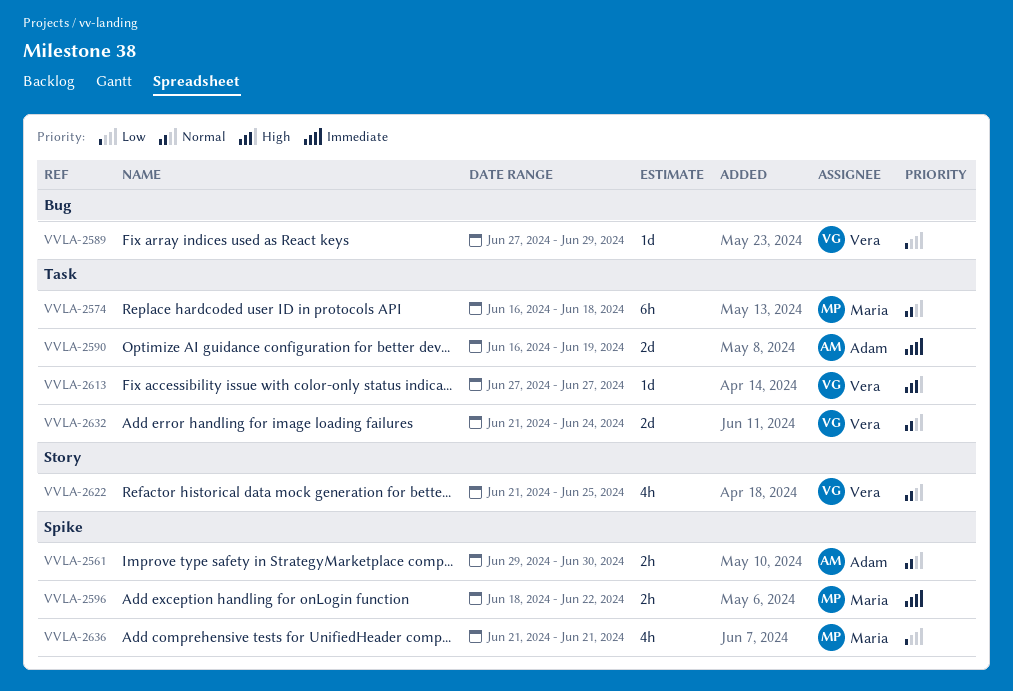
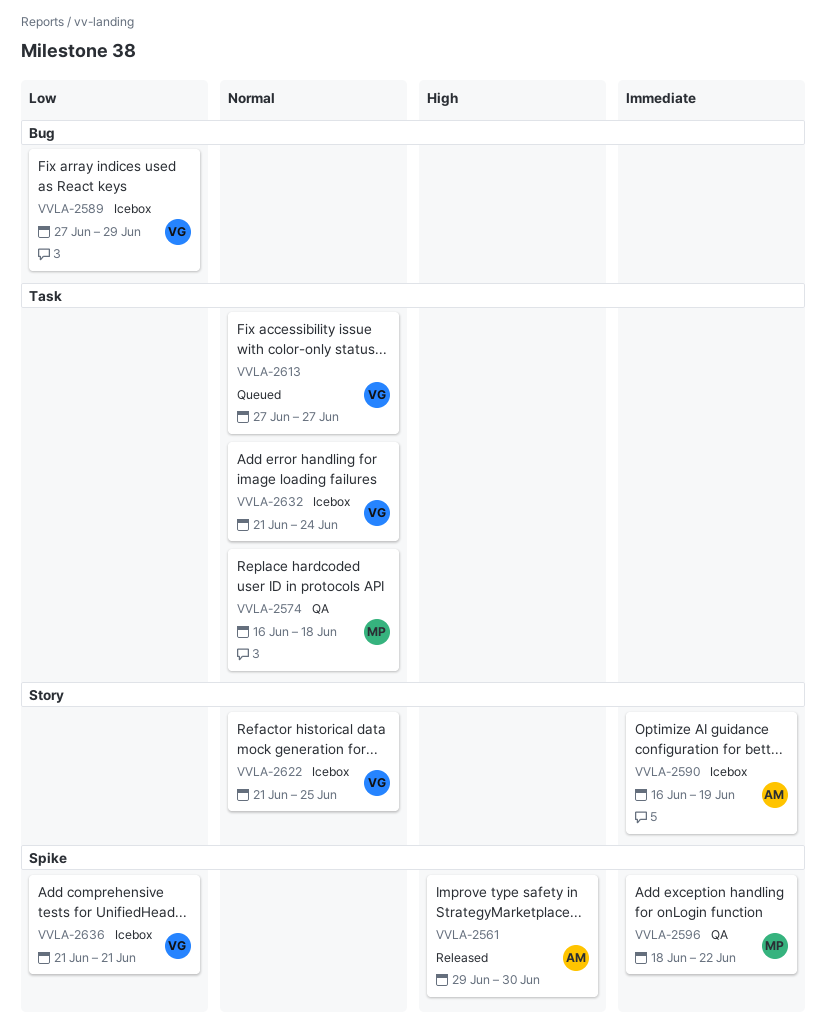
VVLA-2561, priority: Normal -> High
VVLA-2590, label: Task -> Story
VVLA-2613, priority: High -> Normal
VVLA-2636, owner: Maria -> Vera

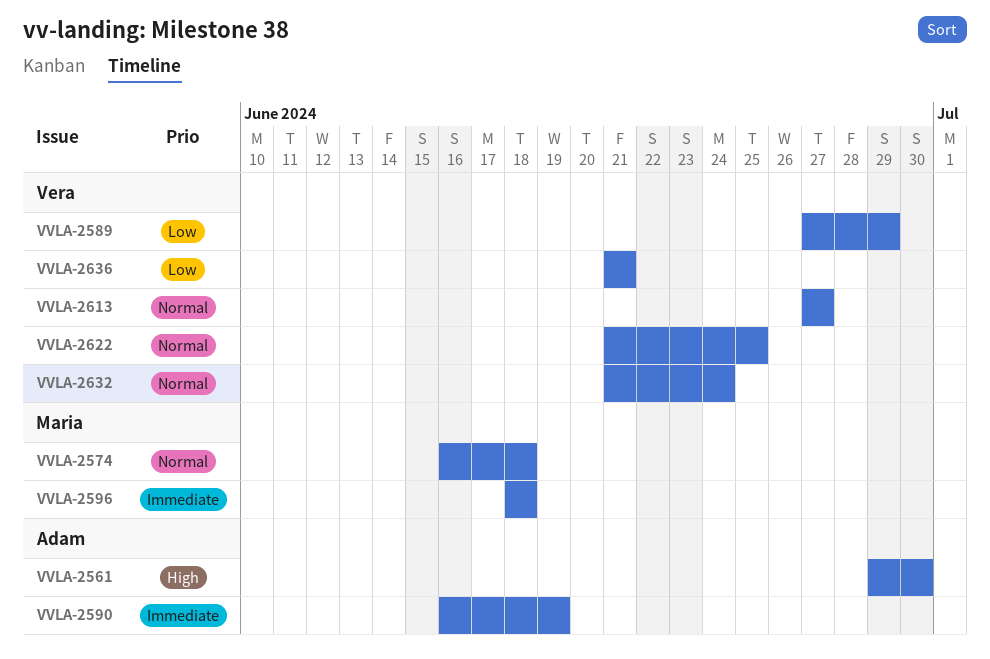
VVLA-2596, due: Jun 22 -> Jun 18

